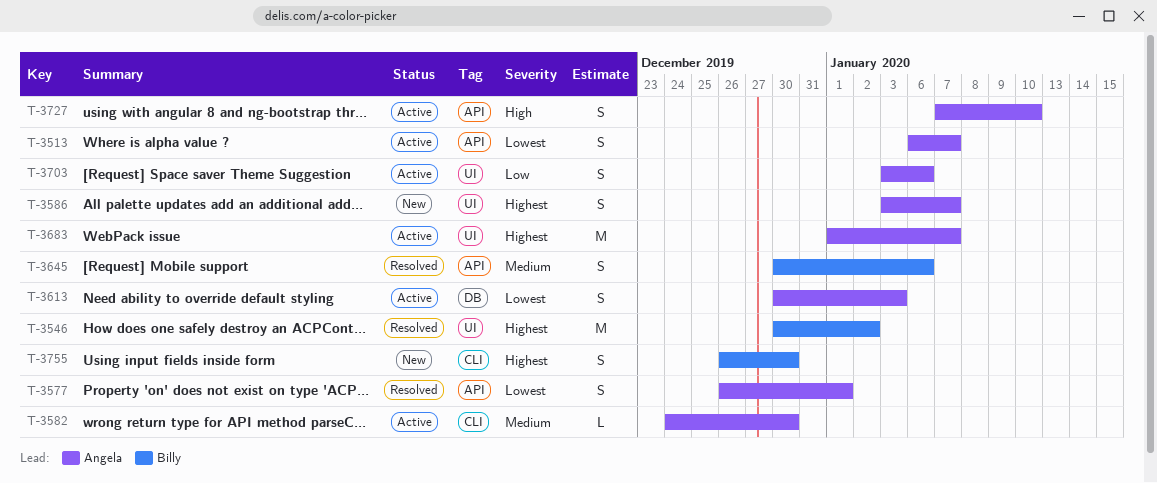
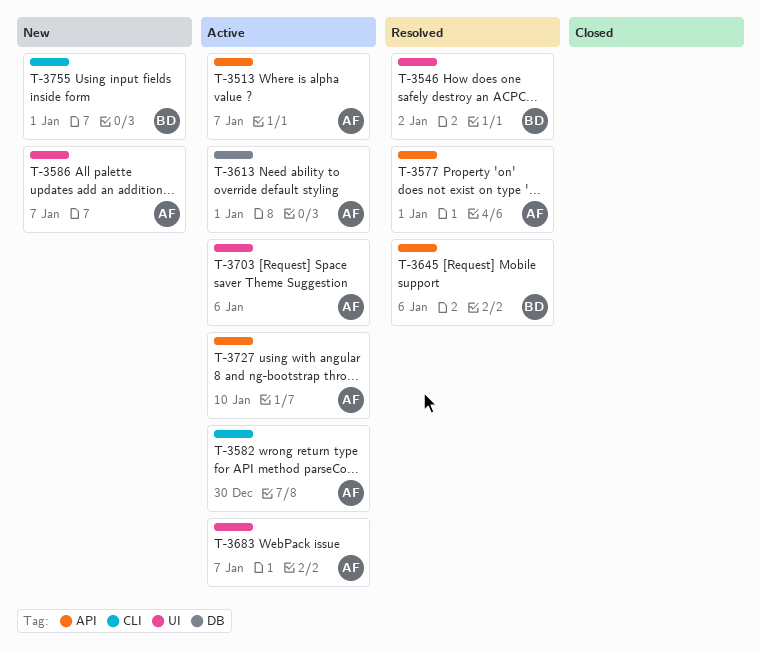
T-3613, due: Jan 3 -> Jan 1
T-3755, due: Dec 30 -> Jan 1

